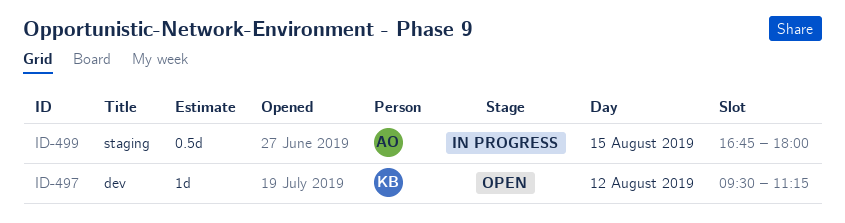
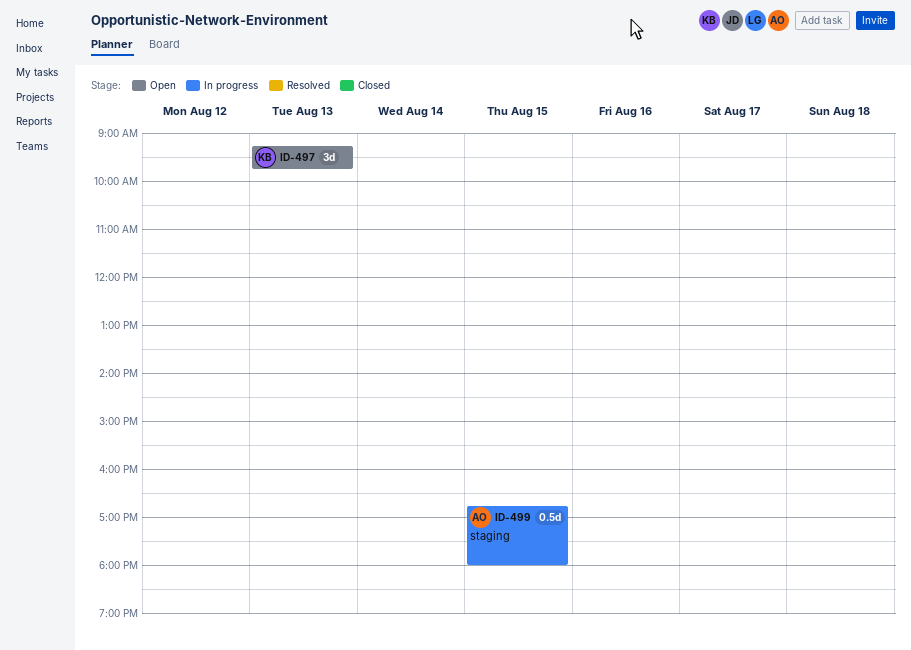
ID-497, estimate: 1d -> 3d
ID-497, day: Aug 12 -> Aug 13
ID-497, begins: 09:30 -> 09:15
ID-497, ends: 11:15 -> 09:45

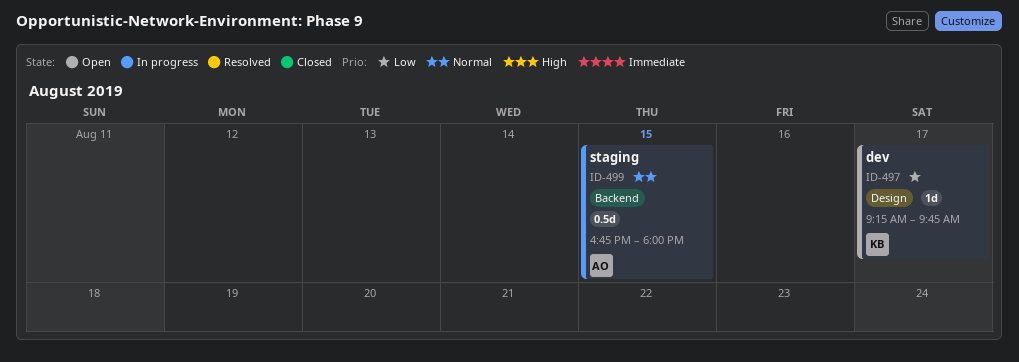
ID-497, estimate: 3d -> 1d
ID-497, day: Aug 13 -> Aug 17

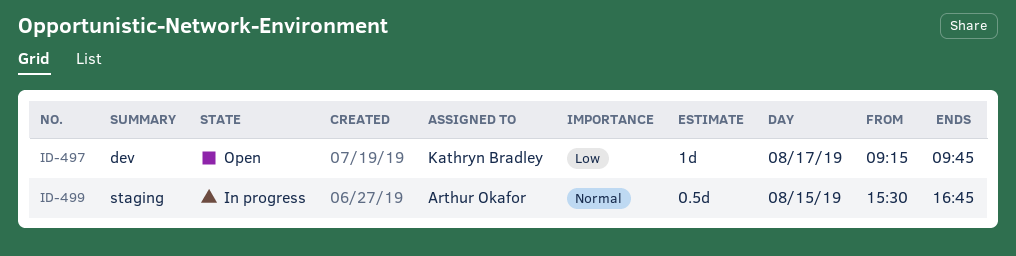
ID-499, begins: 16:45 -> 15:30
ID-499, ends: 18:00 -> 16:45

